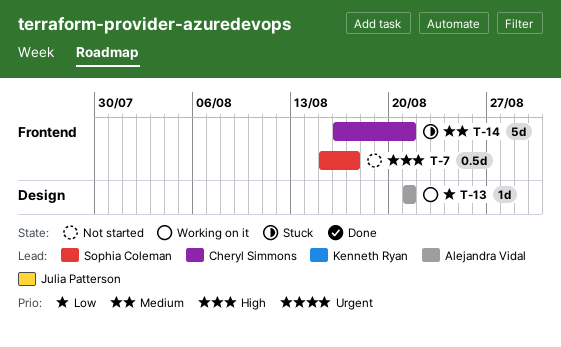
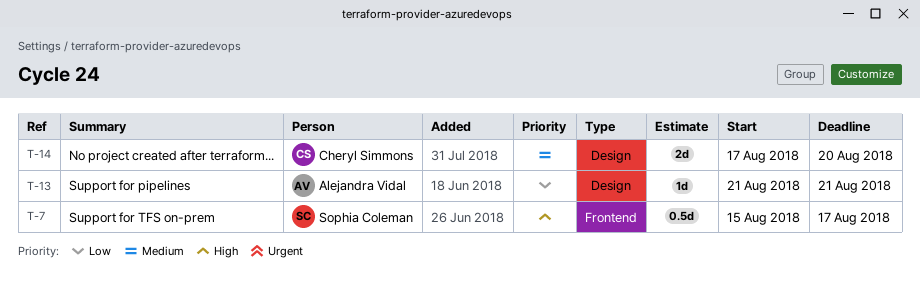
T-14, label: Frontend -> Design
T-14, estimate: 5d -> 2d
T-14, start: Aug 16 -> Aug 17
T-14, due: Aug 21 -> Aug 20

